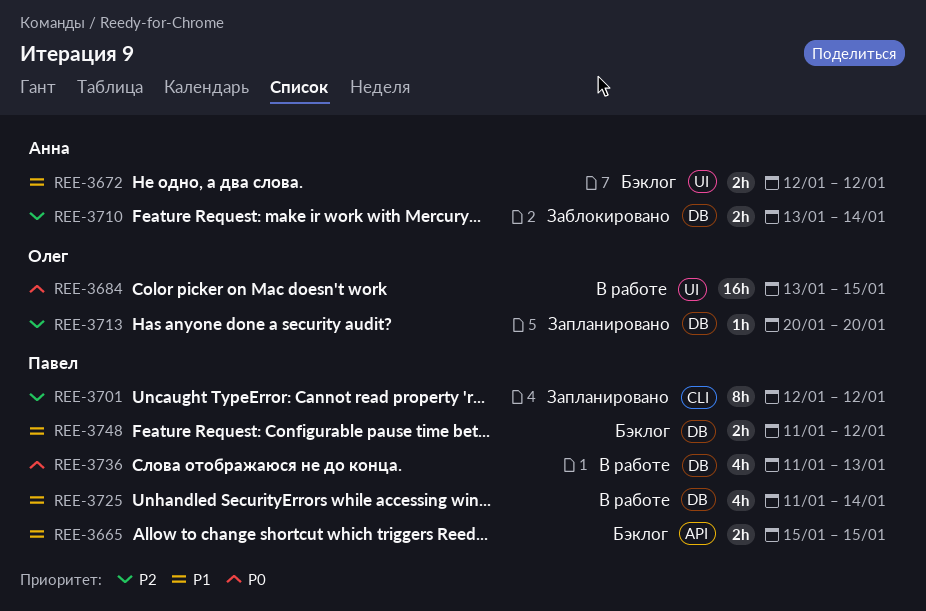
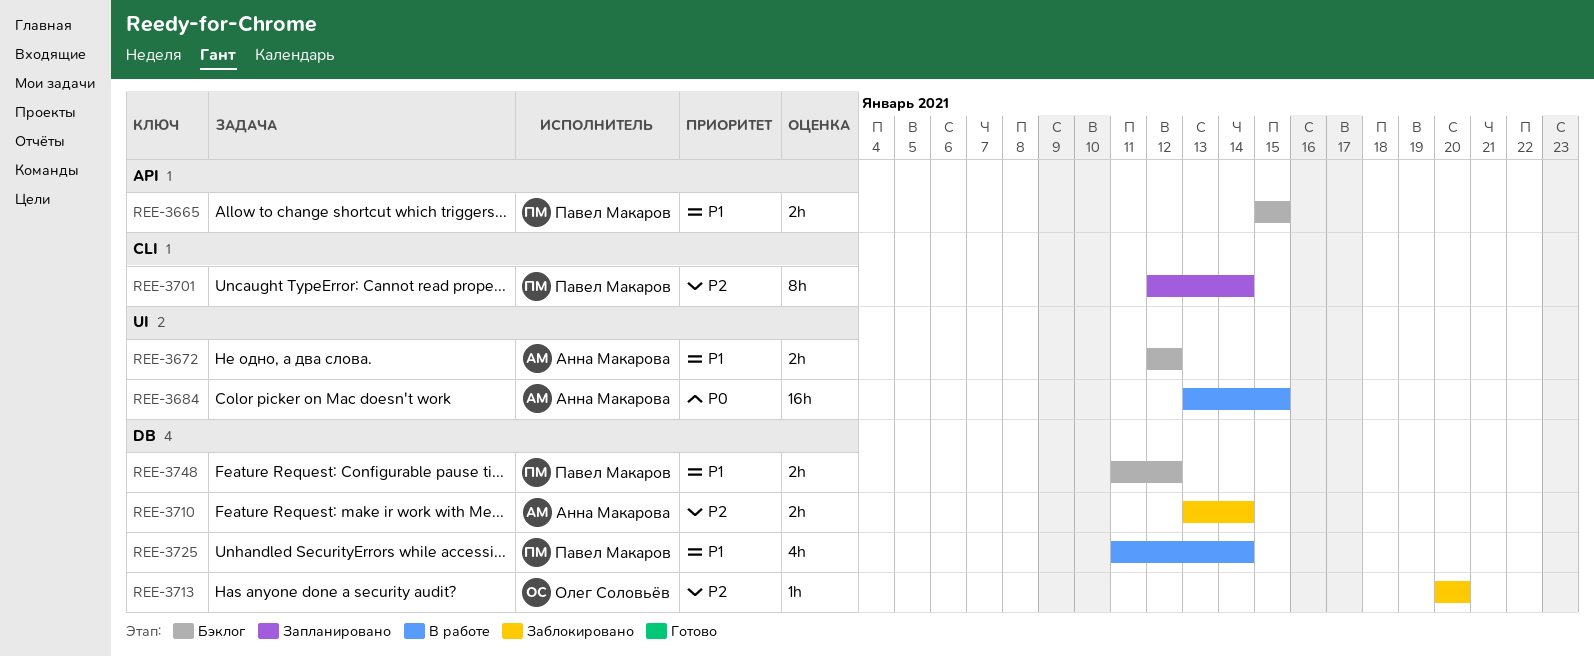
REE-3684, owner: Олег Соловьёв -> Анна Макарова
REE-3701, due: Jan 12 -> Jan 14
REE-3713, status: Запланировано -> Заблокировано
REE-3736: present -> none

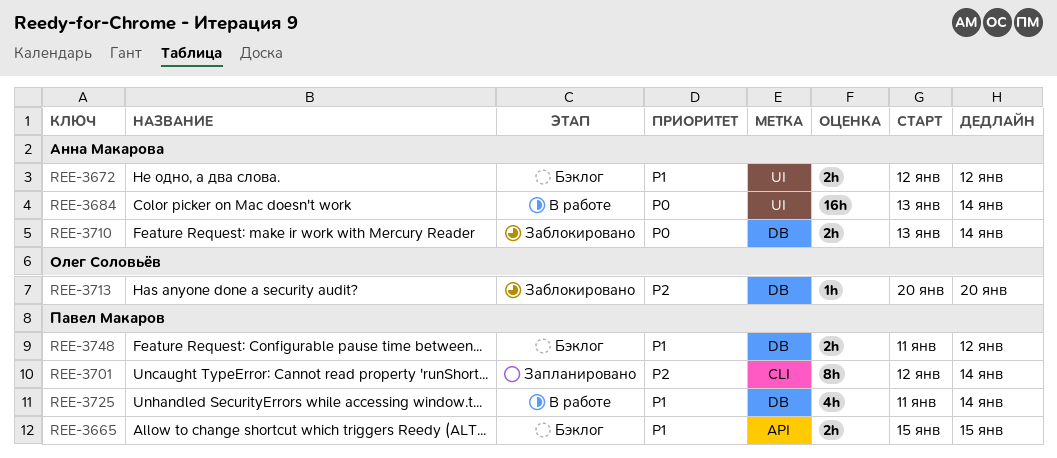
REE-3684, due: Jan 15 -> Jan 14
REE-3710, priority: P2 -> P0

